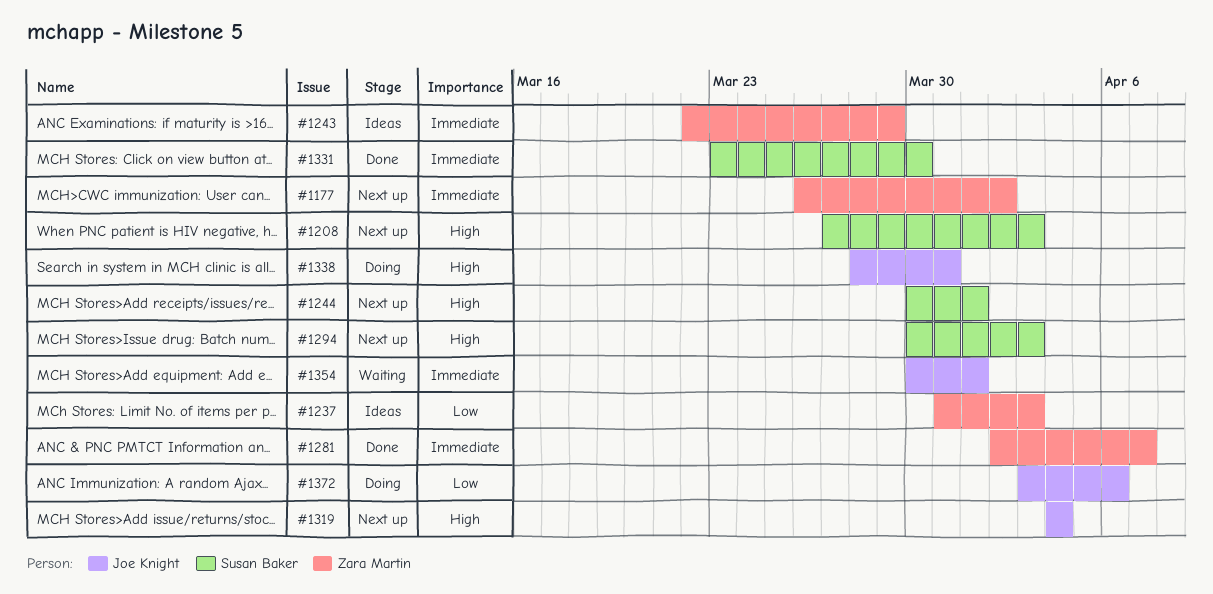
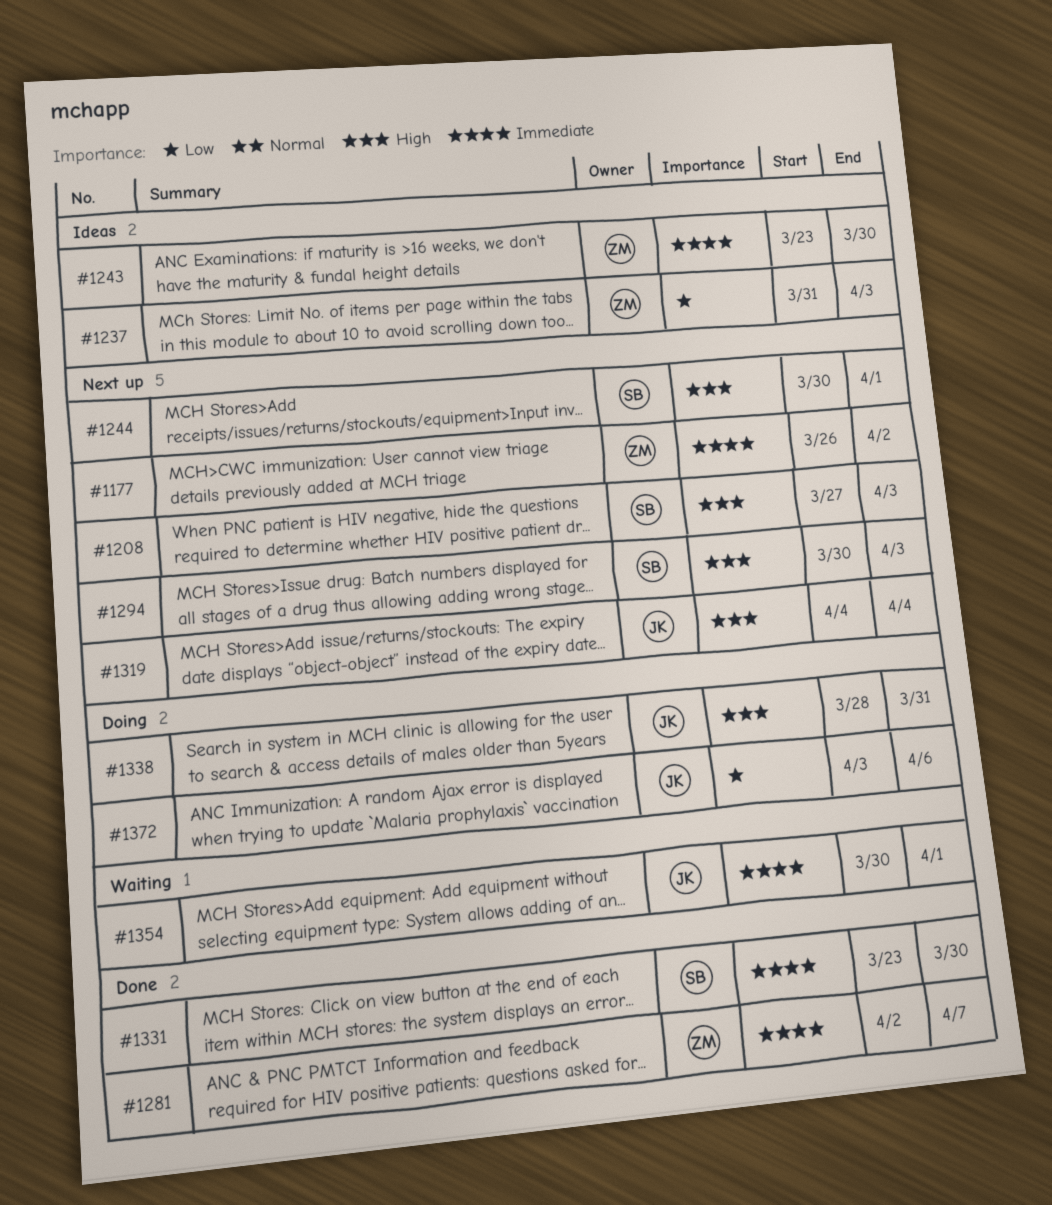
#1243, start: Mar 22 -> Mar 23
#1243, due: Mar 29 -> Mar 30

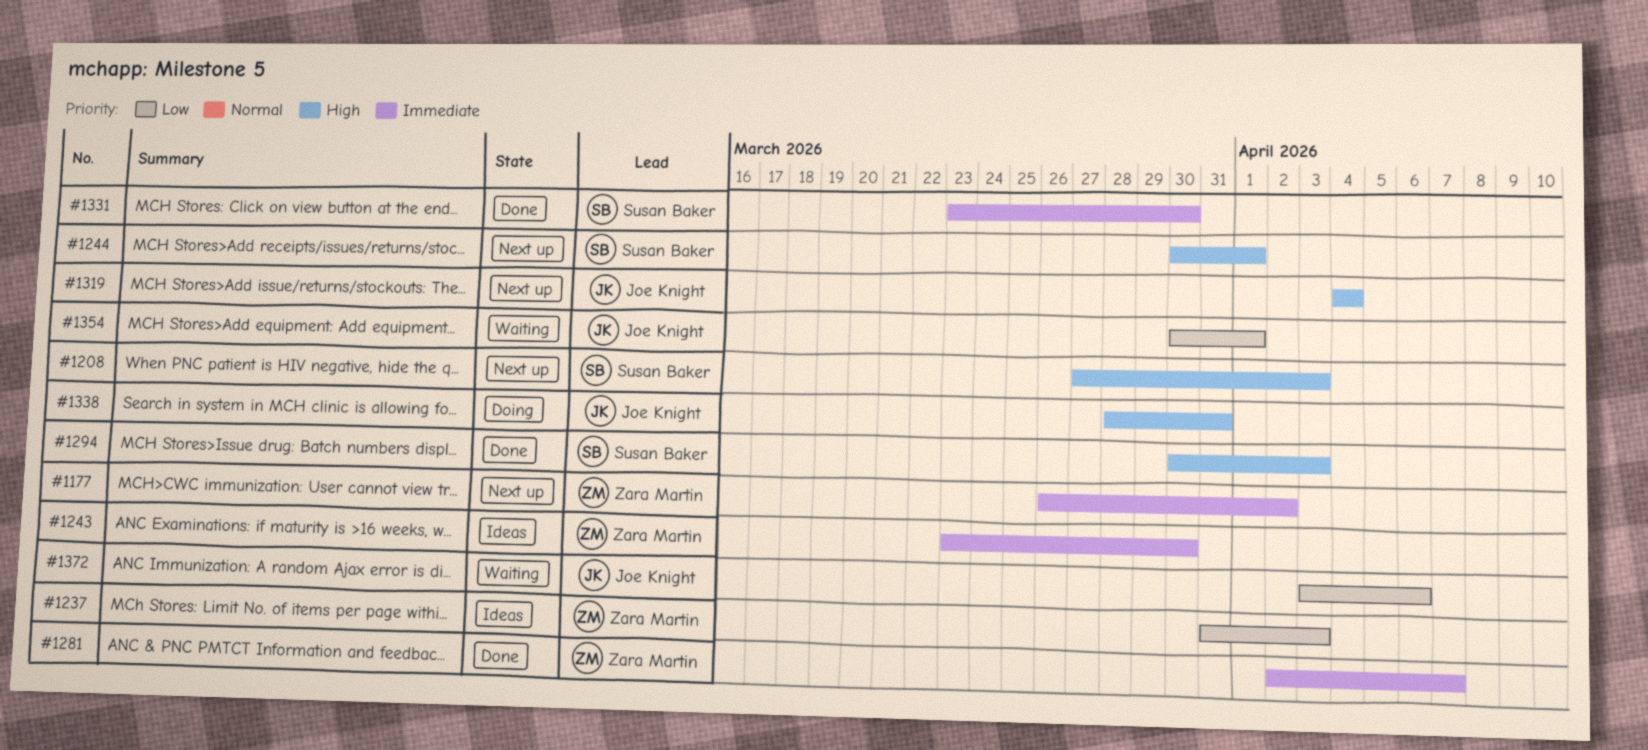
#1294, status: Next up -> Done
#1354, priority: Immediate -> Low
#1372, status: Doing -> Waiting

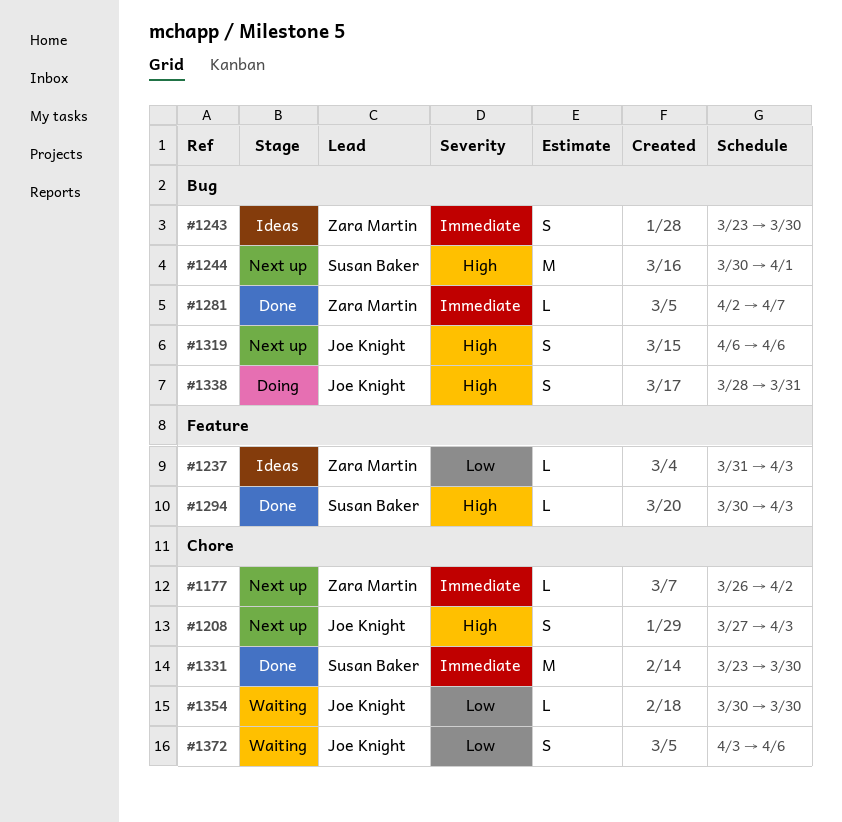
#1208, owner: Susan Baker -> Joe Knight
#1319, start: Apr 4 -> Apr 6
#1319, due: Apr 4 -> Apr 6
#1354, due: Apr 1 -> Mar 30

